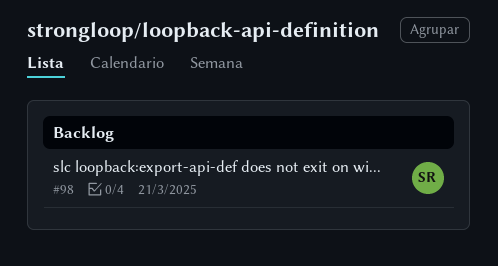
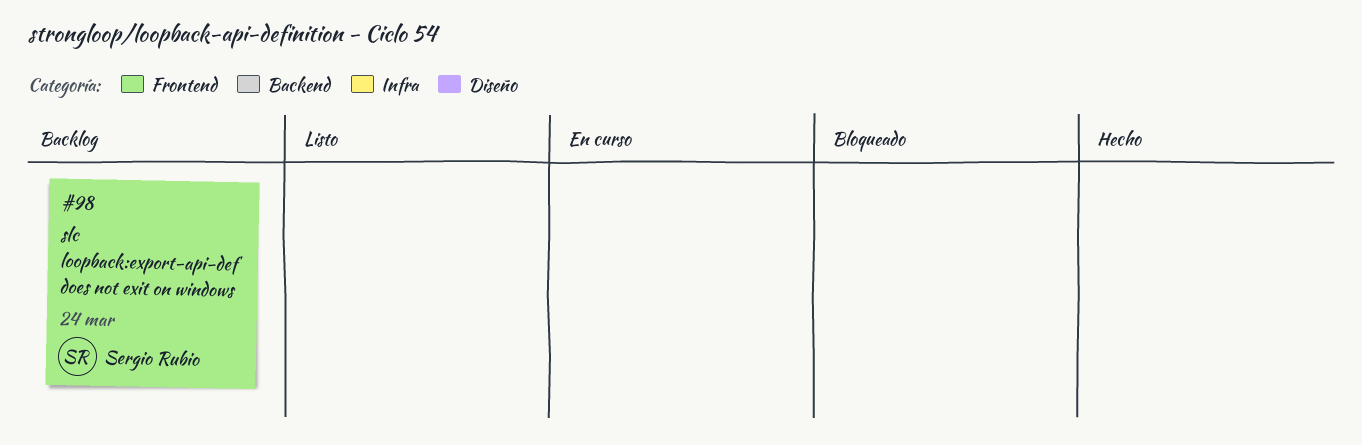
#98, due: Mar 21 -> Mar 24

